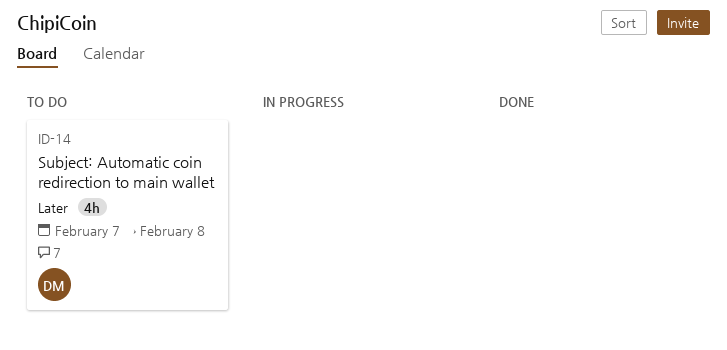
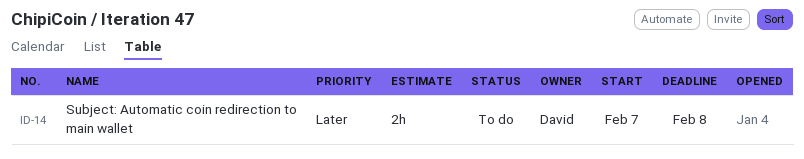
ID-14, estimate: 4h -> 2h

